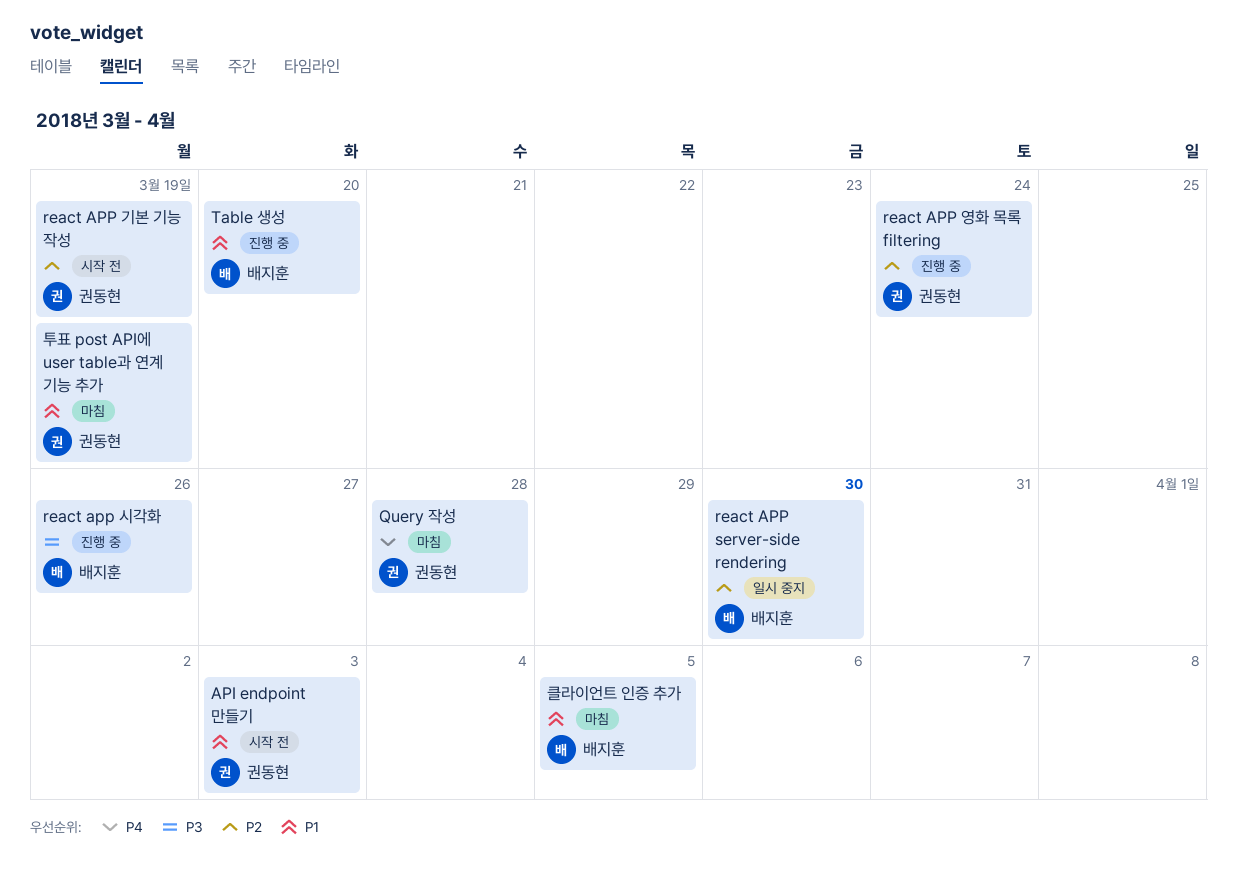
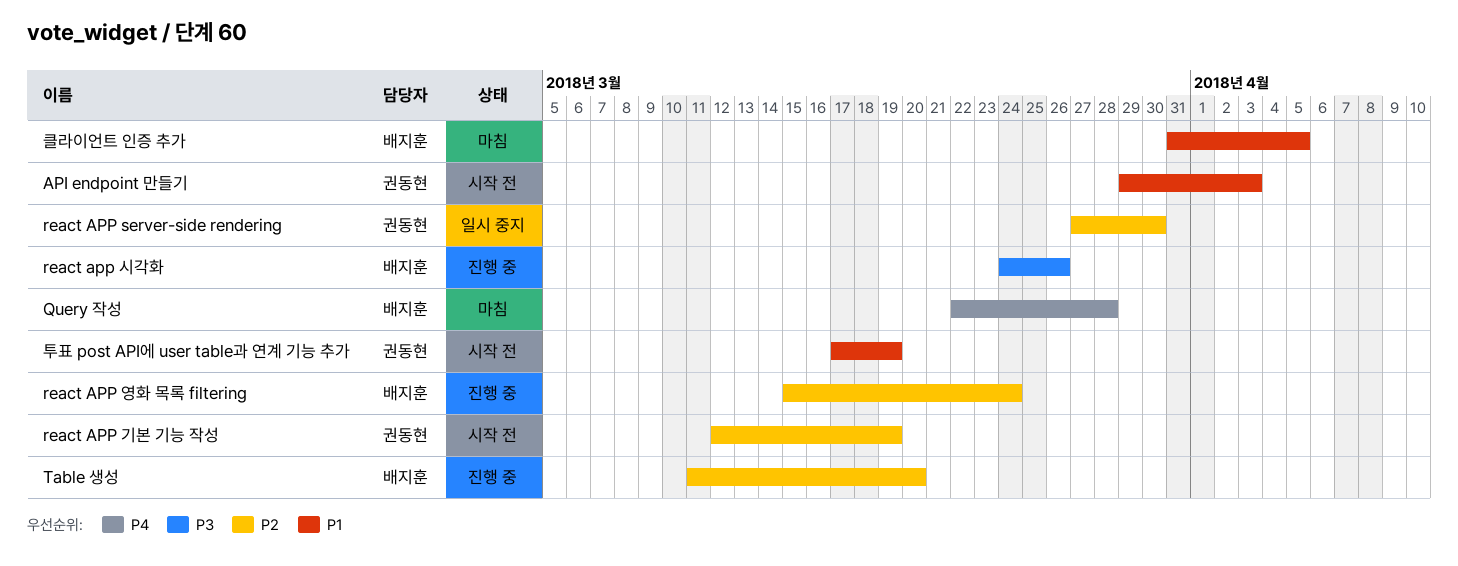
Query 작성, owner: 권동현 -> 배지훈
react APP server-side rendering, owner: 배지훈 -> 권동현
react APP 영화 목록 filtering, owner: 권동현 -> 배지훈
Table 생성, priority: P1 -> P2
투표 post API에 user table과 연계 기능 추가, status: 마침 -> 시작 전

